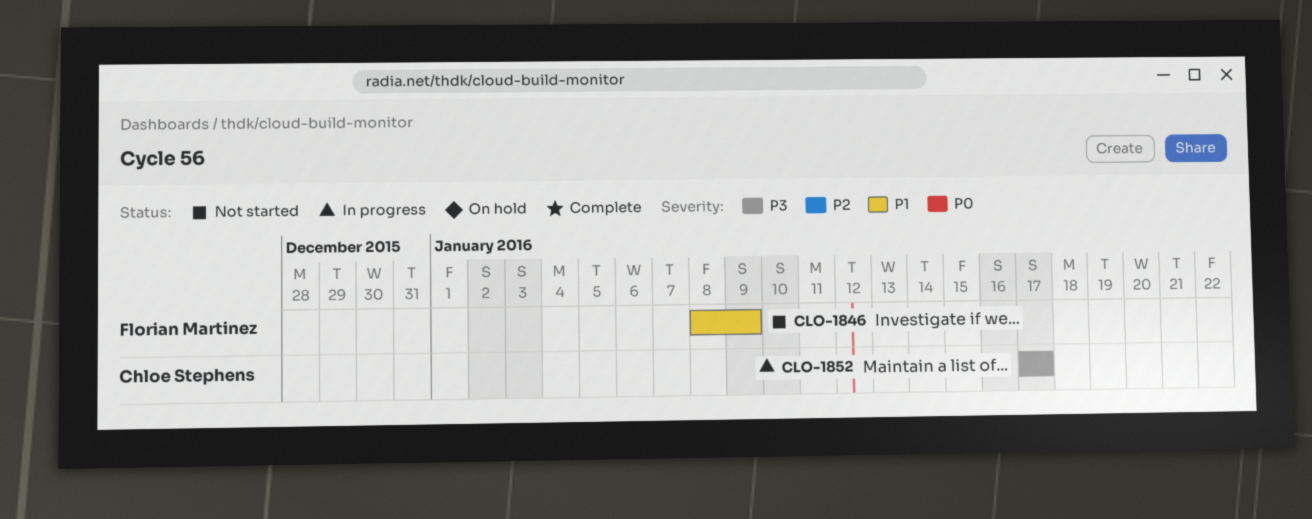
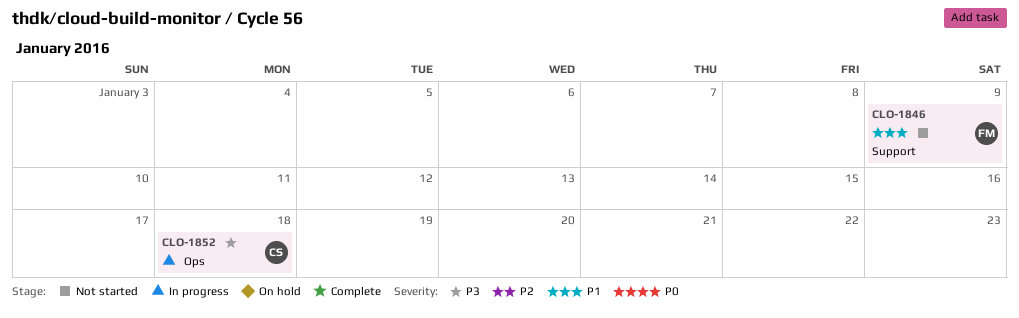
CLO-1852, due: Jan 17 -> Jan 18

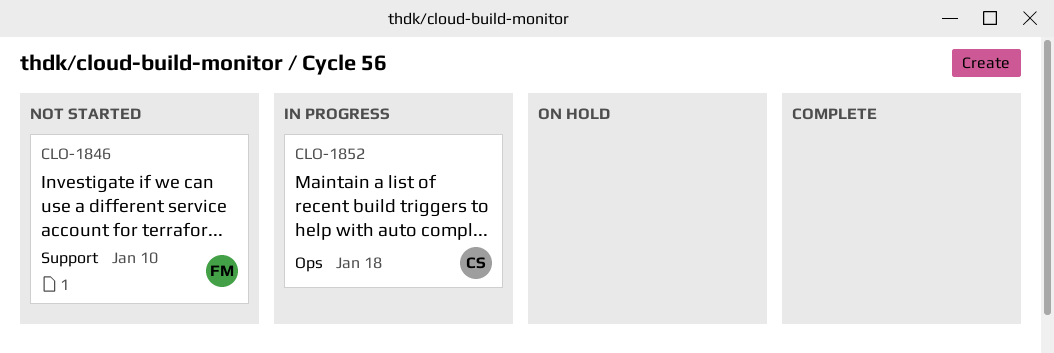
CLO-1846, due: Jan 9 -> Jan 10

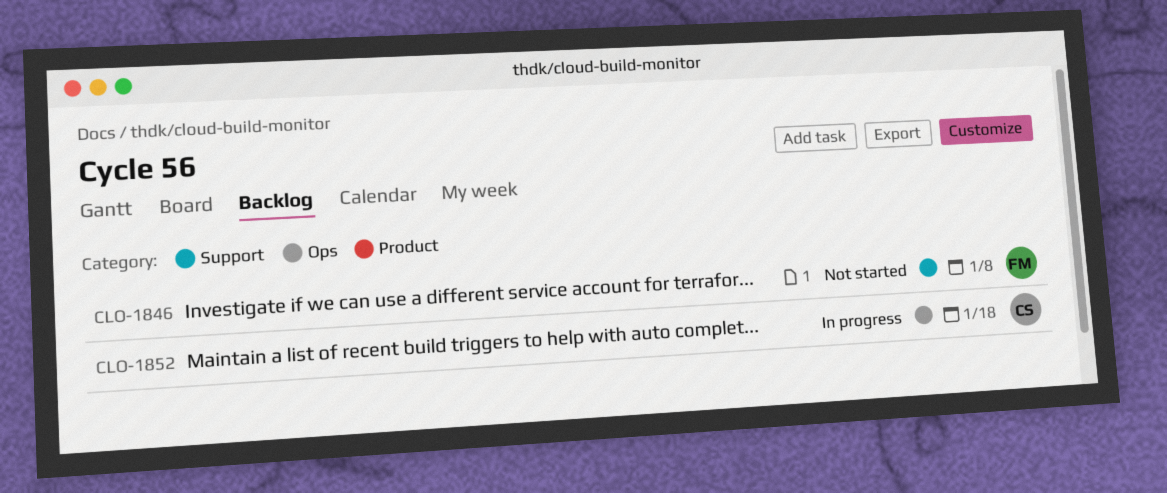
CLO-1846, due: Jan 10 -> Jan 8

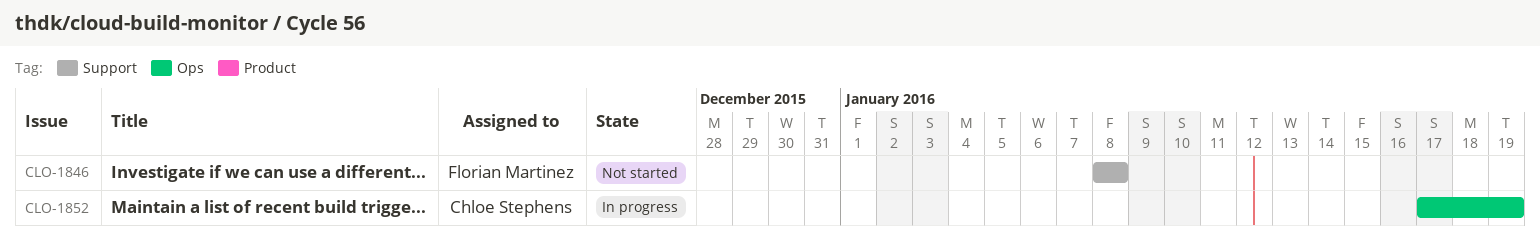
CLO-1852, due: Jan 18 -> Jan 19

